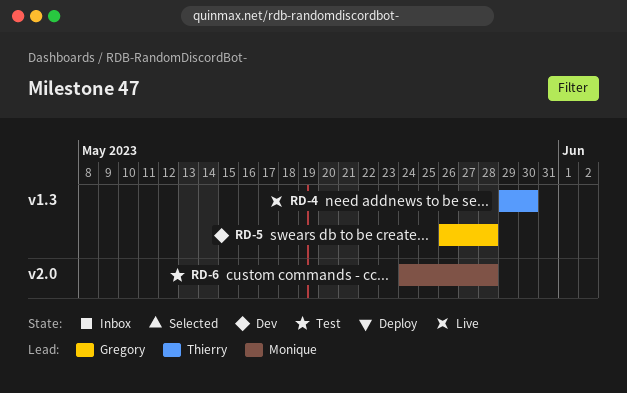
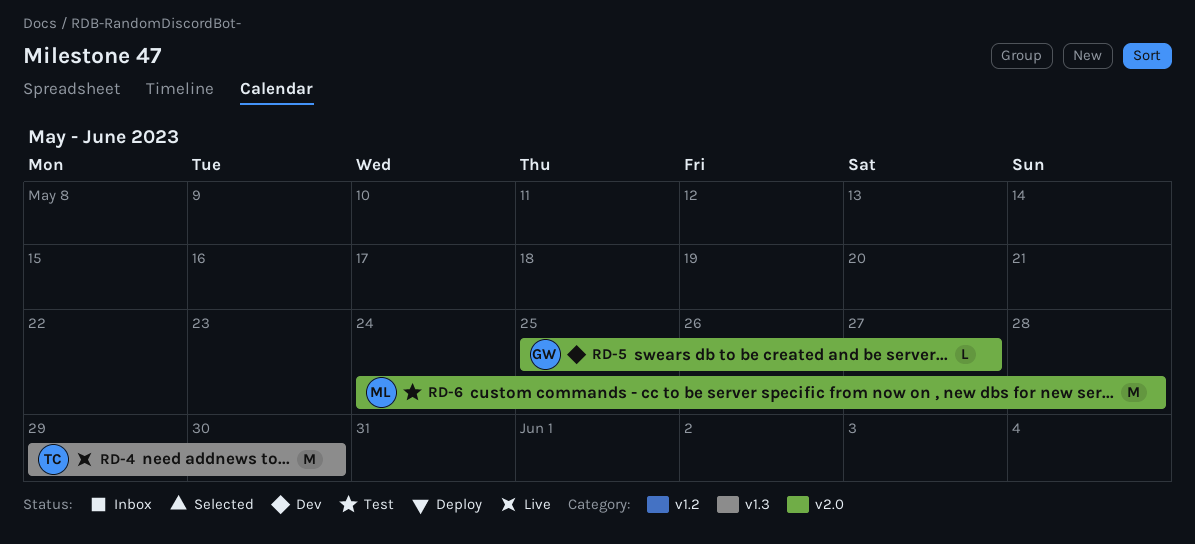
RD-5, label: v1.3 -> v2.0
RD-5, start: May 26 -> May 25
RD-5, due: May 28 -> May 27

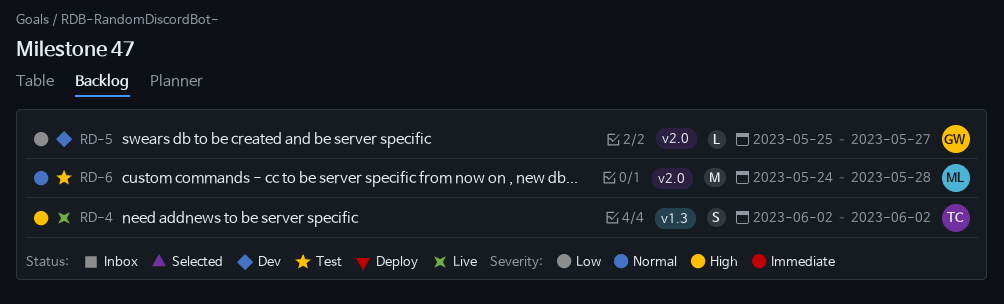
RD-4, estimate: M -> S
RD-4, start: May 29 -> Jun 2
RD-4, due: May 30 -> Jun 2

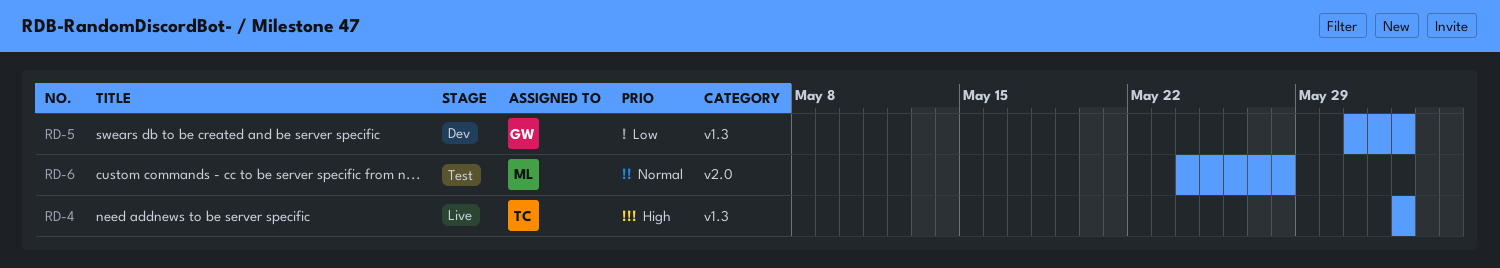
RD-5, label: v2.0 -> v1.3
RD-5, start: May 25 -> May 31
RD-5, due: May 27 -> Jun 2

